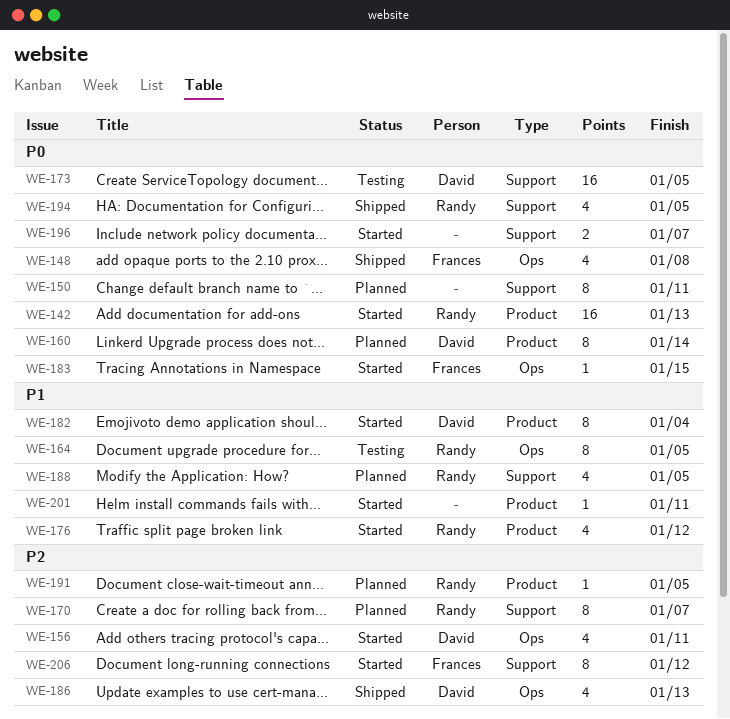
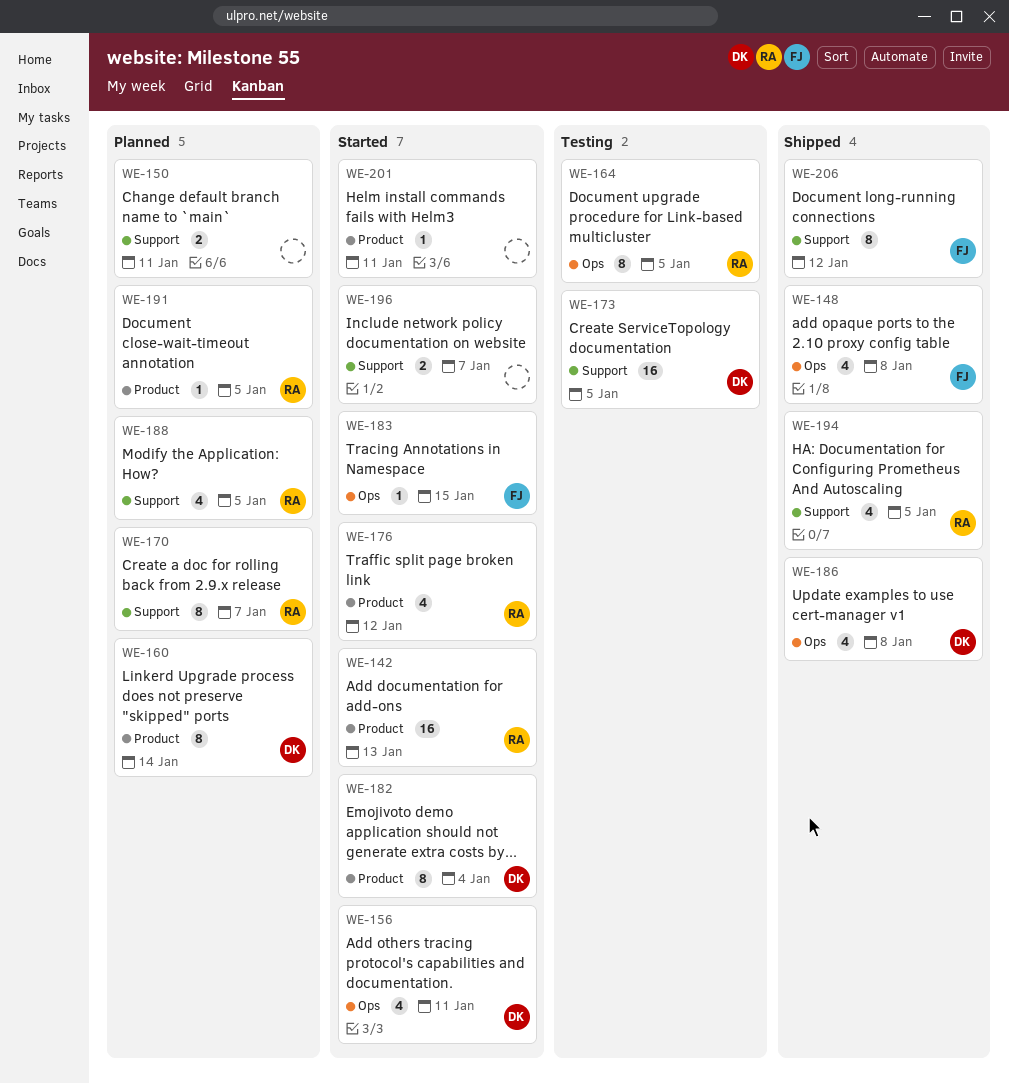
WE-150, estimate: 8 -> 2
WE-186, due: Jan 13 -> Jan 8
WE-206, status: Started -> Shipped

